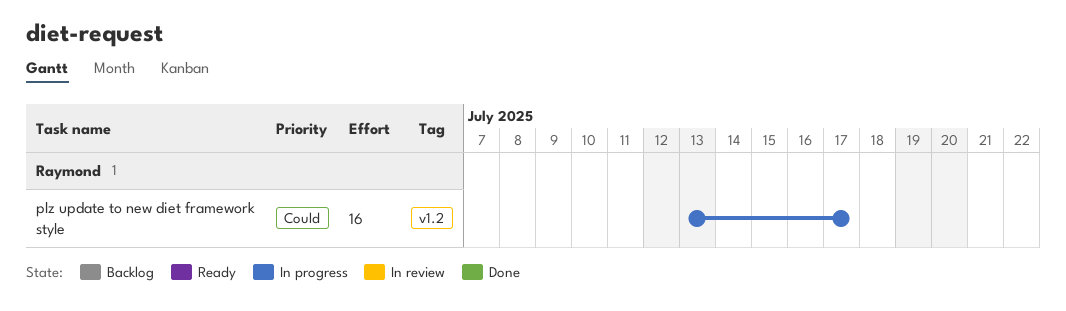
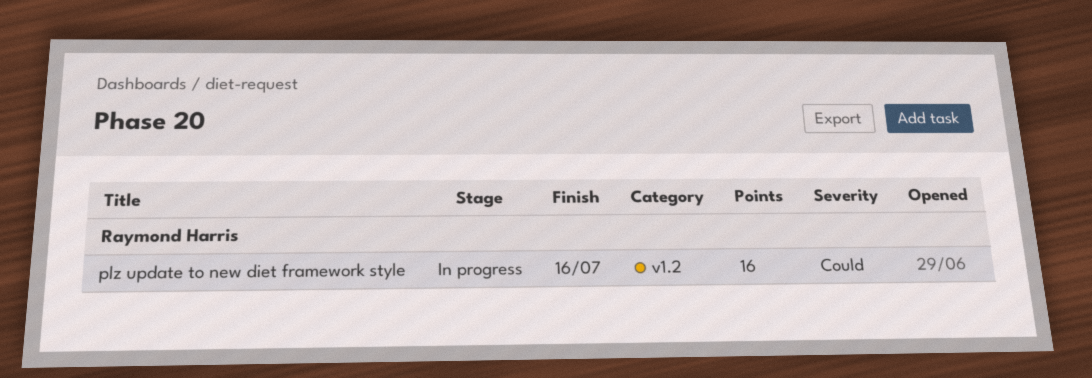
plz update to new diet framework style, due: Jul 17 -> Jul 16

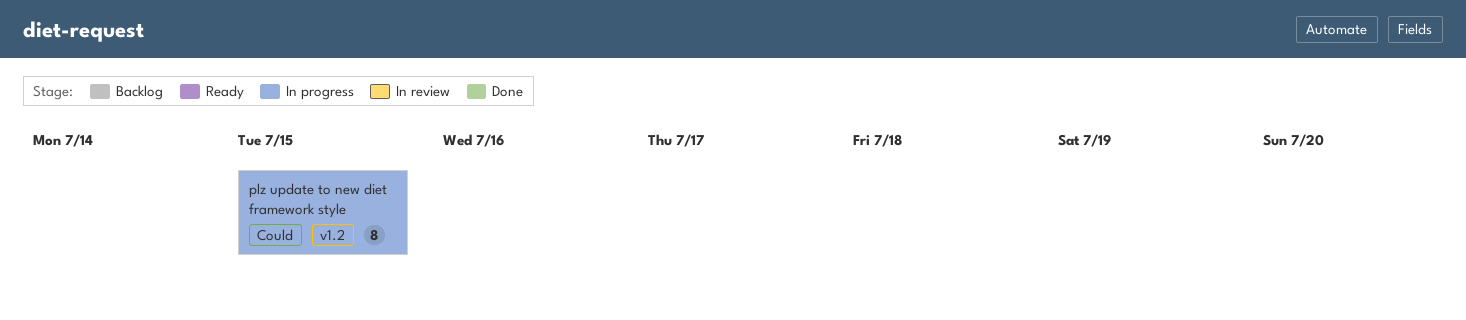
plz update to new diet framework style, estimate: 16 -> 8
plz update to new diet framework style, due: Jul 16 -> Jul 15

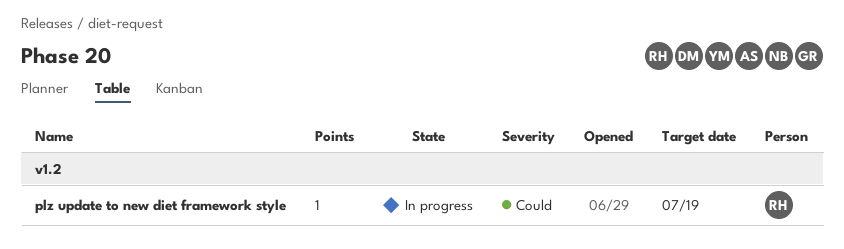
plz update to new diet framework style, estimate: 8 -> 1
plz update to new diet framework style, due: Jul 15 -> Jul 19

